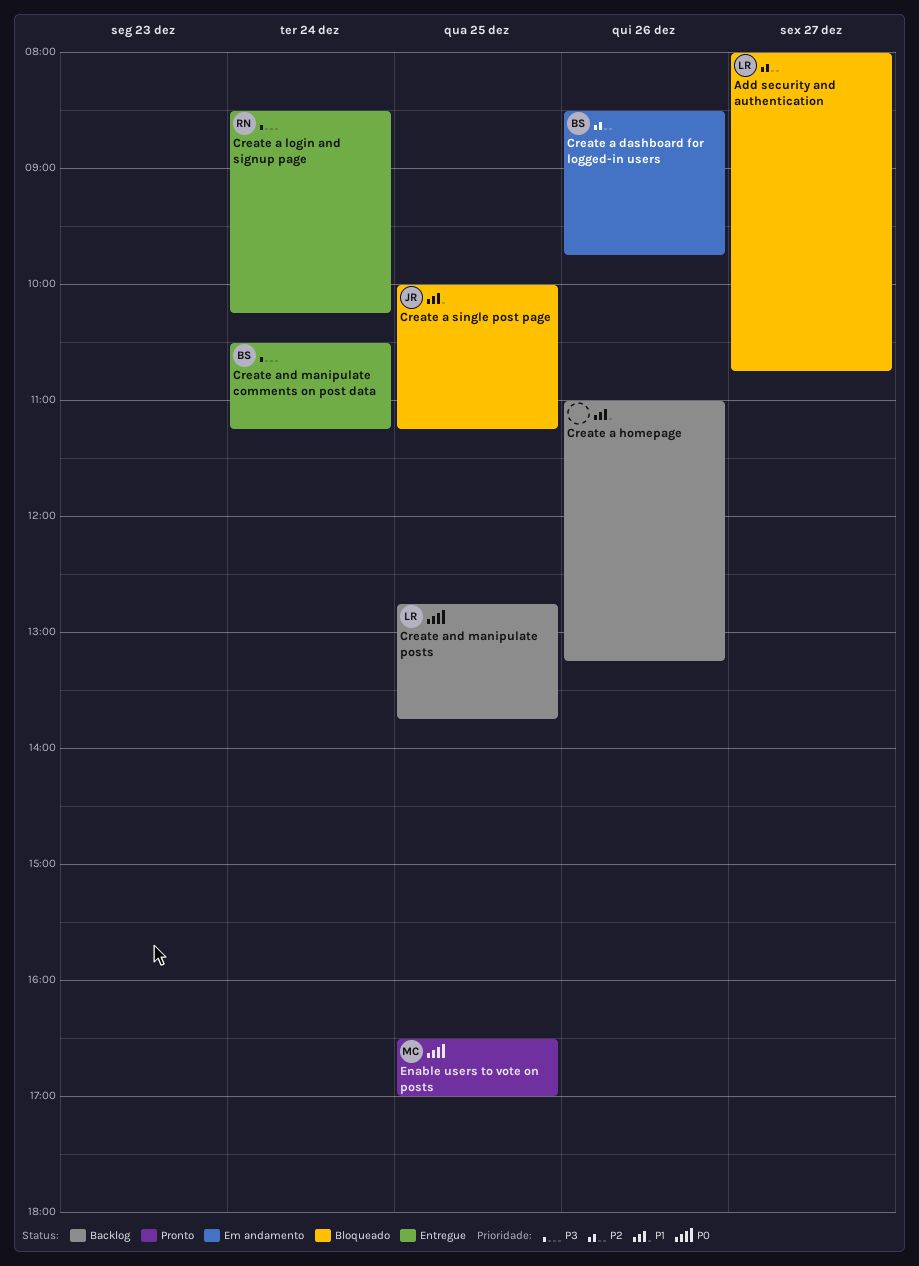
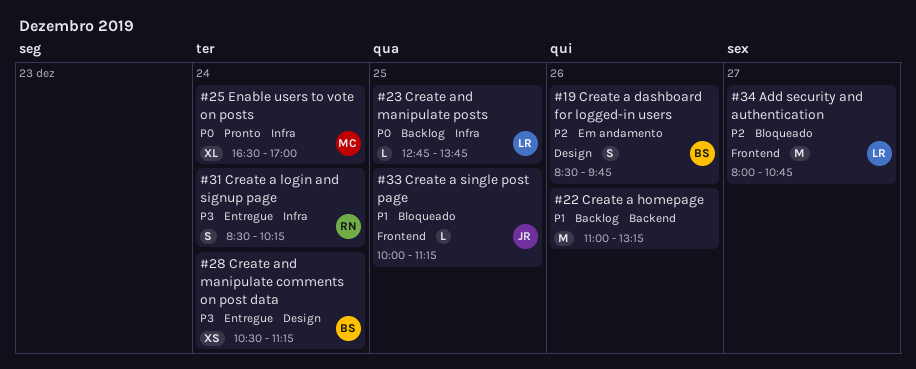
Enable users to vote on posts, day: Dec 25 -> Dec 24

